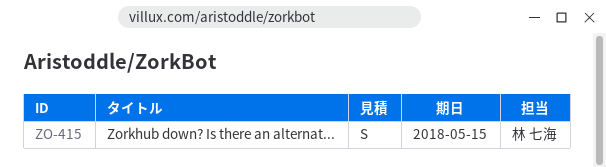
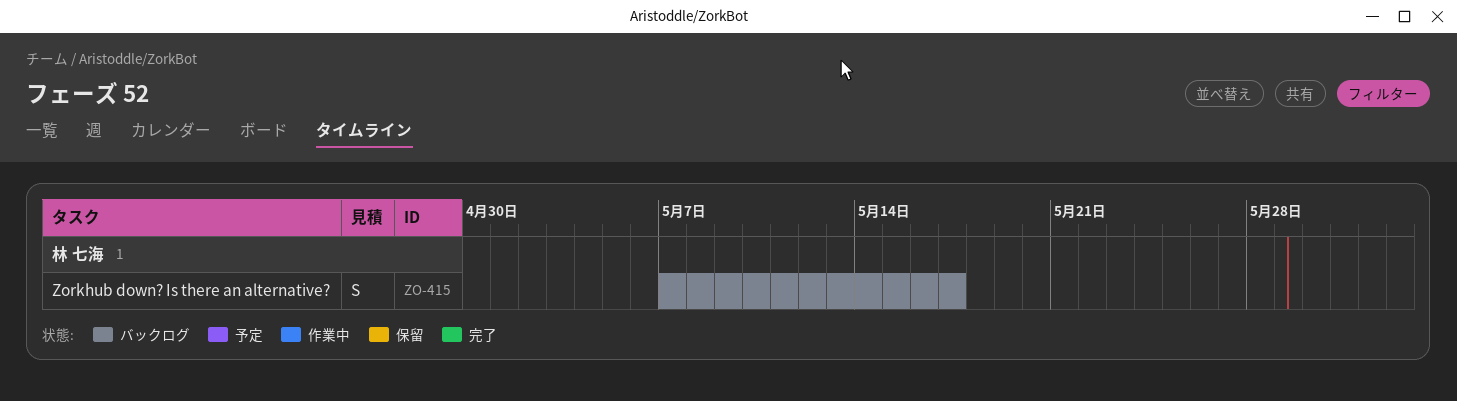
ZO-415, due: May 15 -> May 17

